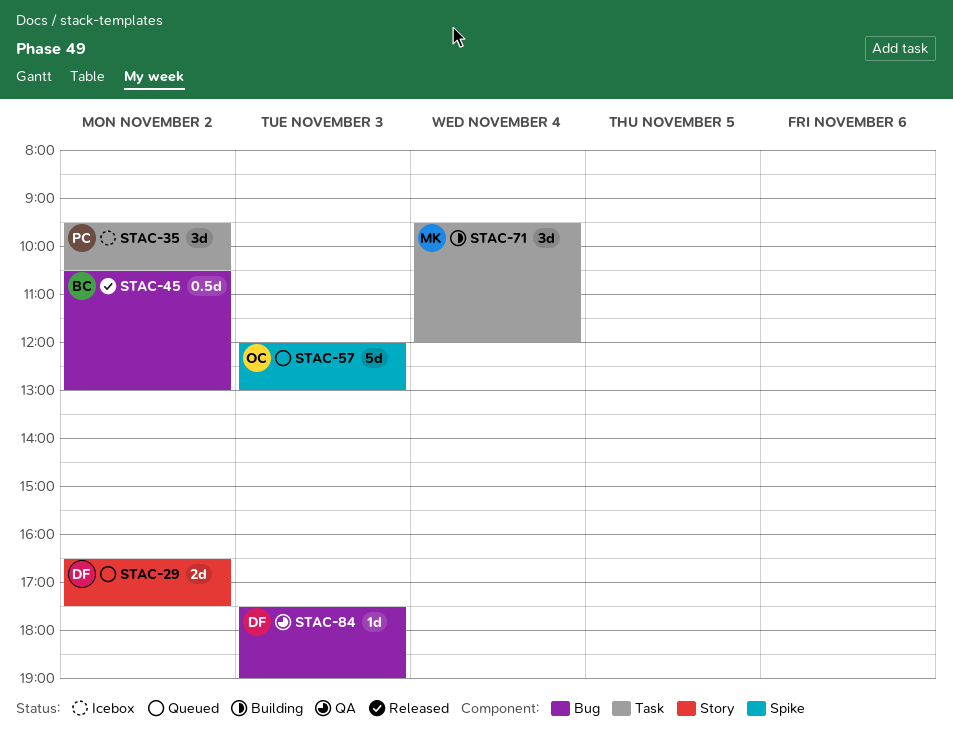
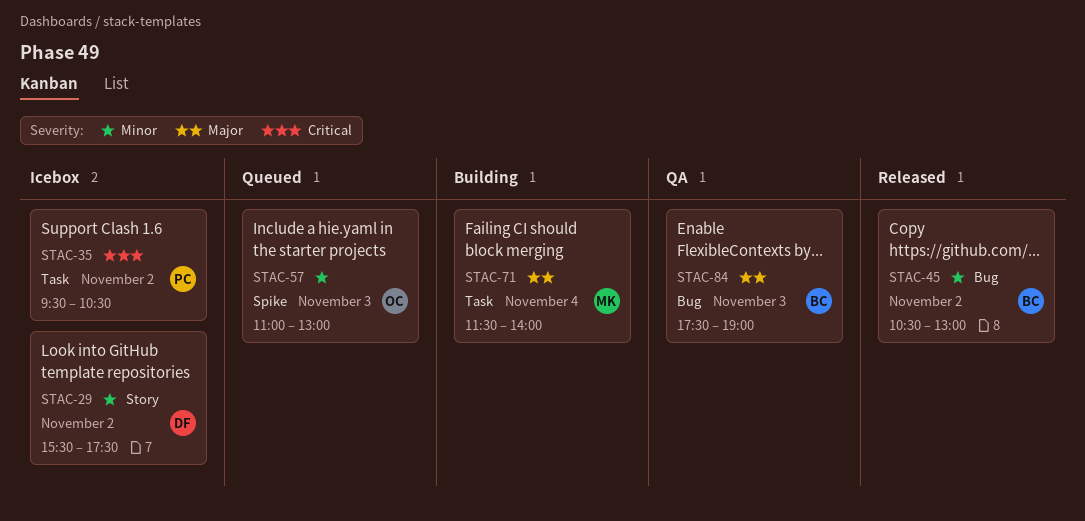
STAC-29, status: Queued -> Icebox
STAC-29, begins: 16:30 -> 15:30
STAC-57, begins: 12:00 -> 11:00
STAC-71, begins: 09:30 -> 11:30
STAC-71, ends: 12:00 -> 14:00
STAC-84, owner: DF -> BC

